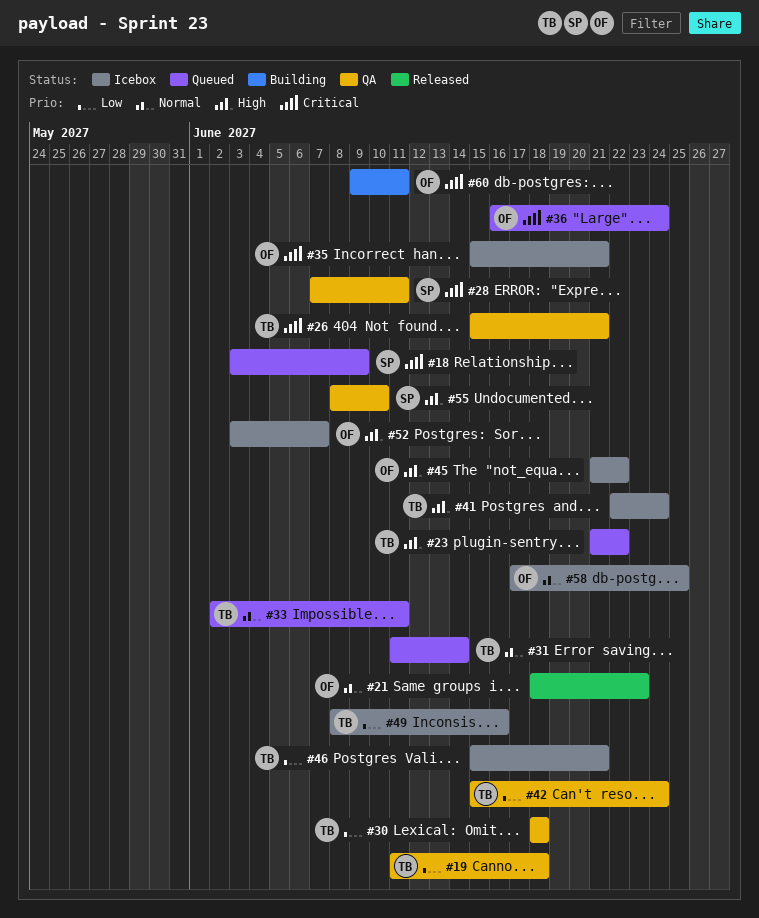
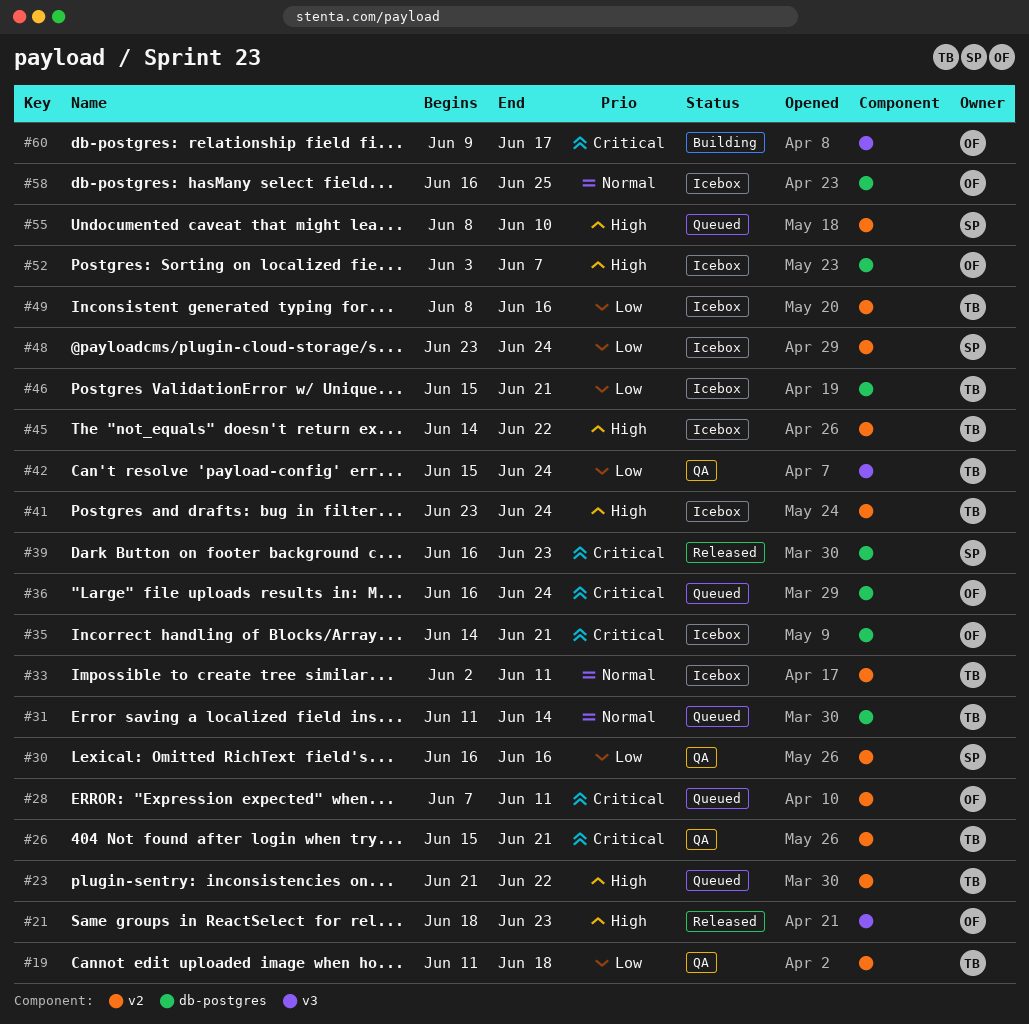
#18: present -> none
#21, priority: Normal -> High
#28, status: QA -> Queued
#28, owner: SP -> OF
#30, owner: TB -> SP
#30, start: Jun 18 -> Jun 16
#30, due: Jun 18 -> Jun 16
#33, status: Queued -> Icebox
#35, start: Jun 15 -> Jun 14
#39: none -> present
#41, start: Jun 22 -> Jun 23
#45, owner: OF -> TB
#45, start: Jun 21 -> Jun 14
#48: none -> present
#55, status: QA -> Queued
#58, start: Jun 17 -> Jun 16
#60, due: Jun 11 -> Jun 17

